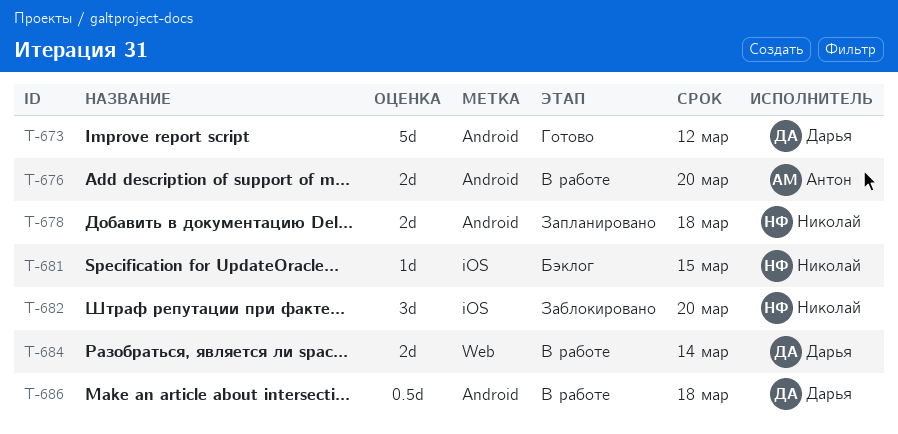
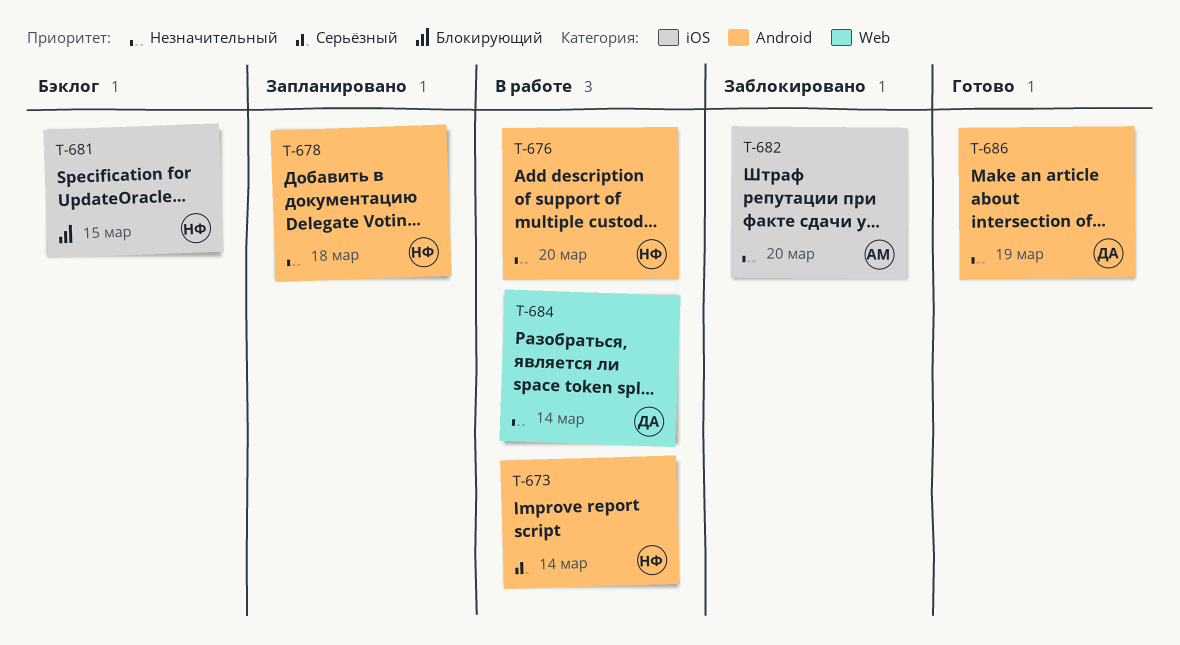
T-673, status: Готово -> В работе
T-673, owner: Дарья -> Николай
T-673, due: Mar 12 -> Mar 14
T-676, owner: Антон -> Николай
T-682, owner: Николай -> Антон
T-686, status: В работе -> Готово
T-686, due: Mar 18 -> Mar 19

